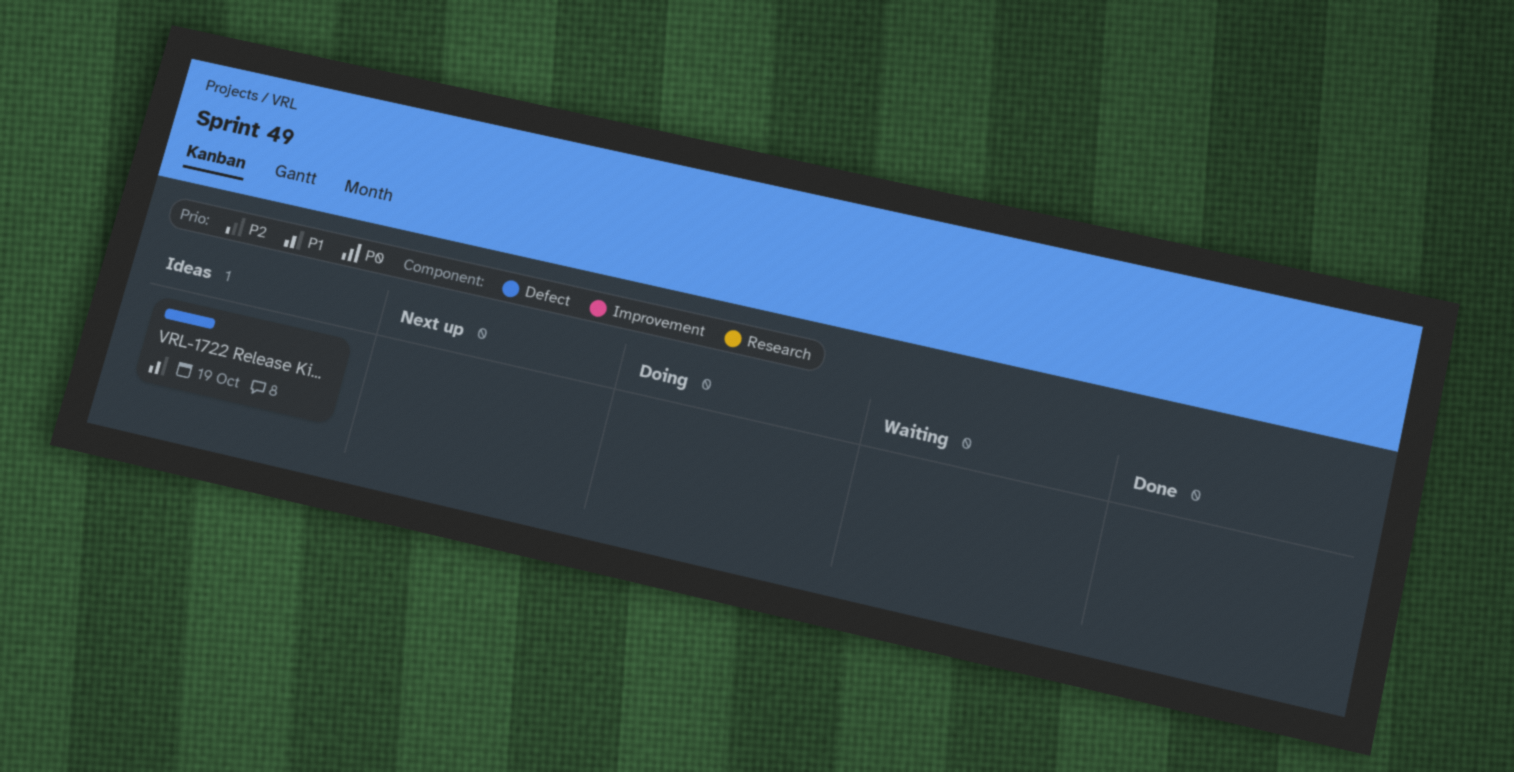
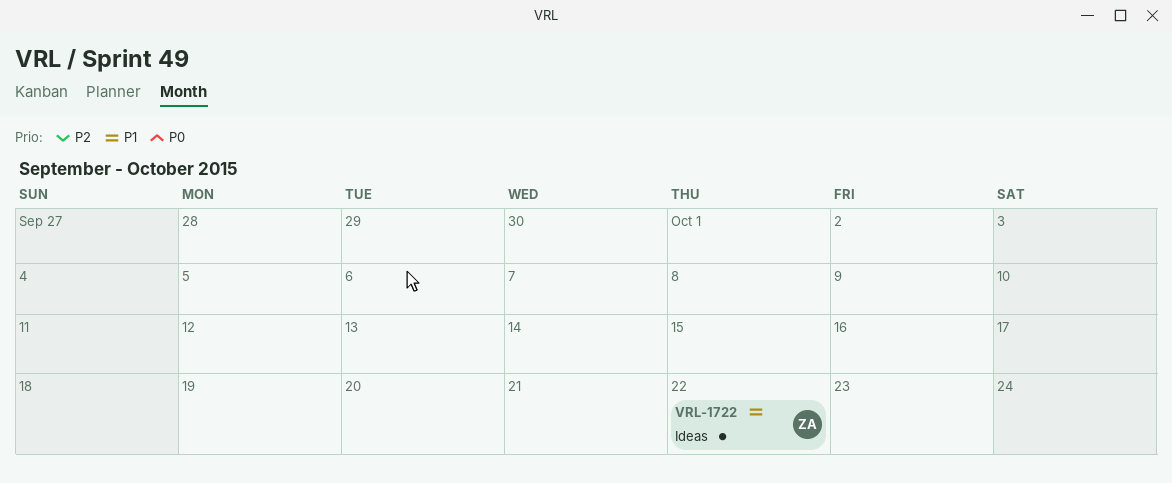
VRL-1722, due: Oct 19 -> Oct 22

